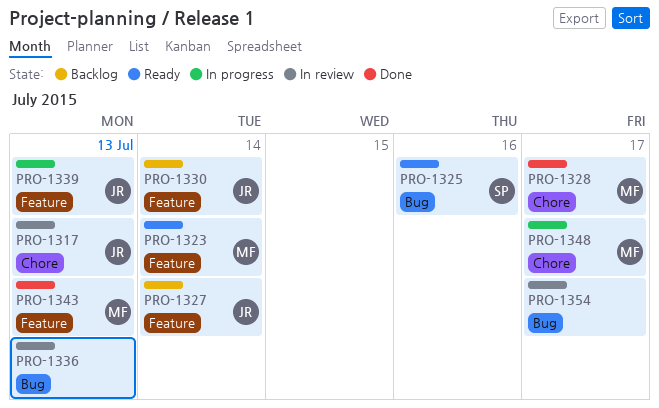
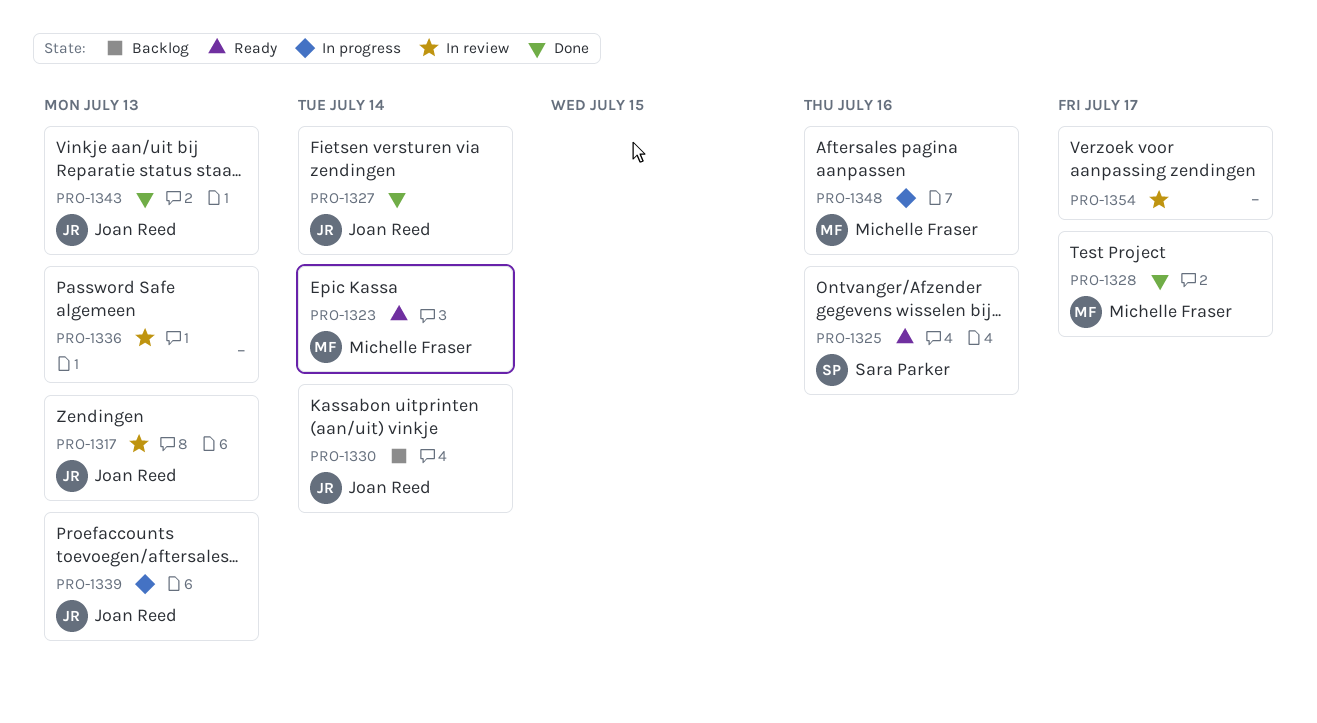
PRO-1327, status: Backlog -> Done
PRO-1343, owner: Michelle Fraser -> Joan Reed
PRO-1348, due: Jul 17 -> Jul 16

